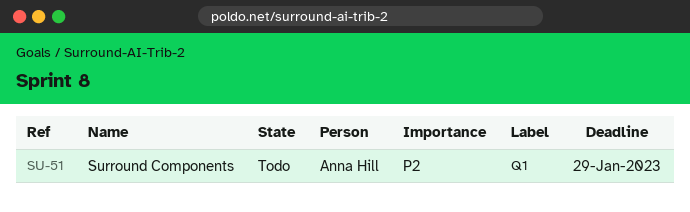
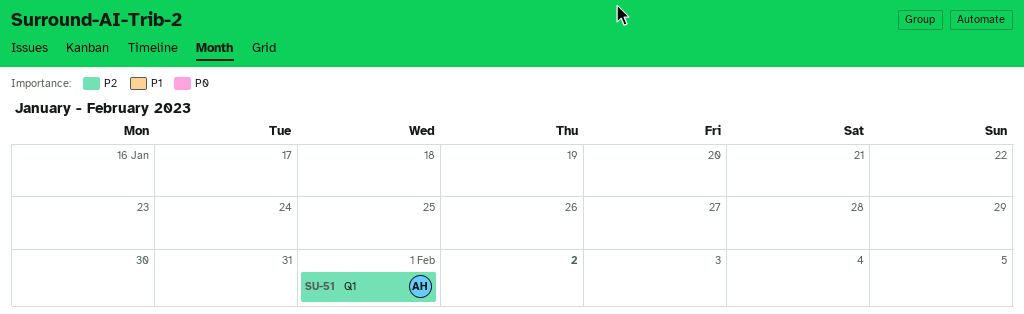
SU-51, due: Jan 29 -> Feb 1

